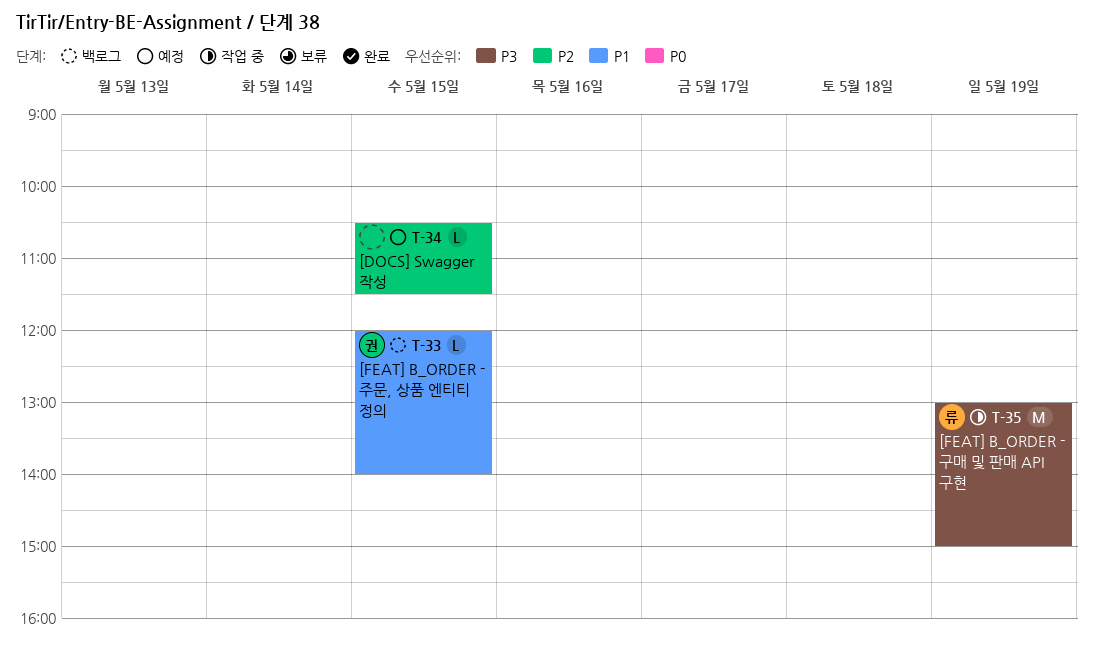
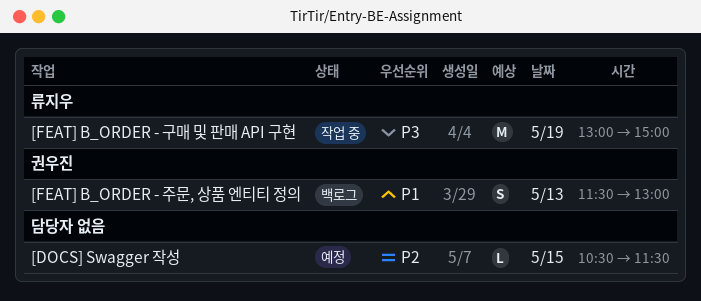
[FEAT] B_ORDER - 주문, 상품 엔티티 정의, estimate: L -> S
[FEAT] B_ORDER - 주문, 상품 엔티티 정의, day: May 15 -> May 13
[FEAT] B_ORDER - 주문, 상품 엔티티 정의, begins: 12:00 -> 11:30
[FEAT] B_ORDER - 주문, 상품 엔티티 정의, ends: 14:00 -> 13:00

